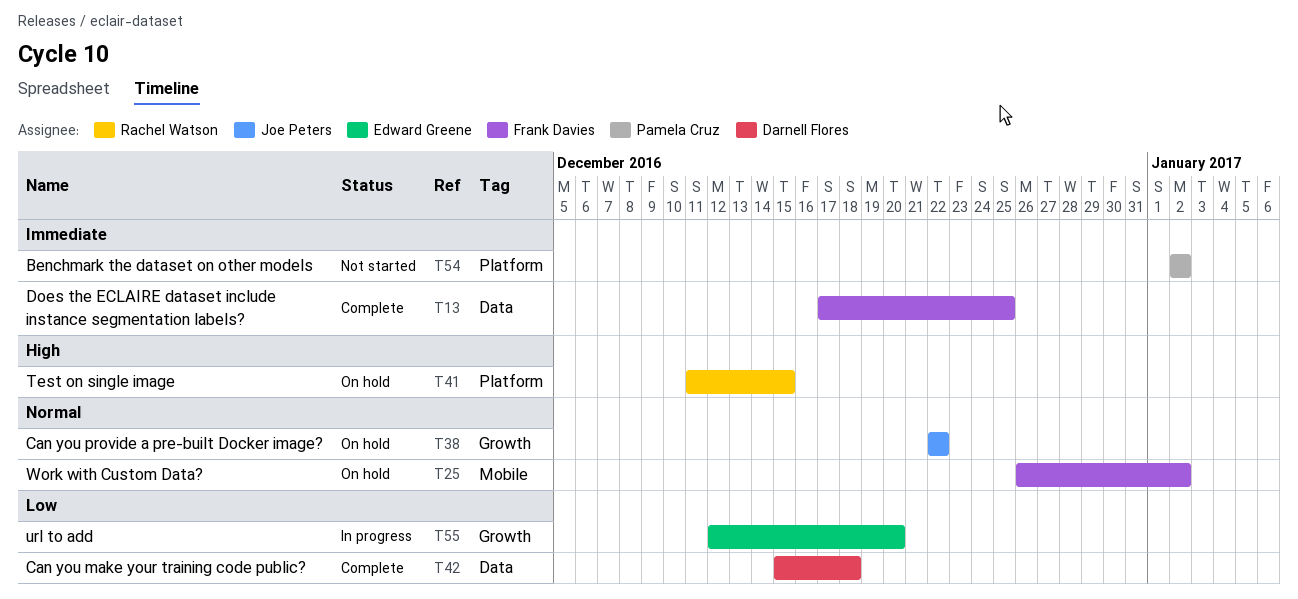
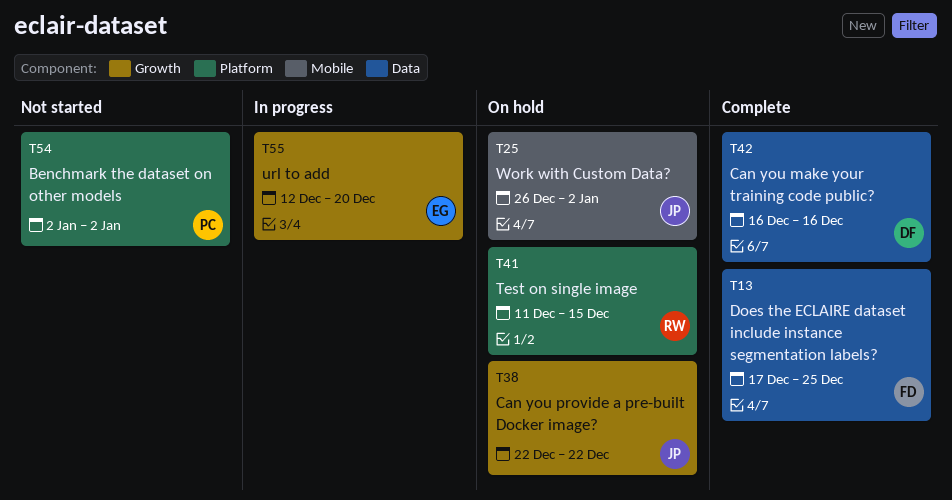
T25, owner: Frank Davies -> Joe Peters
T42, start: Dec 15 -> Dec 16
T42, due: Dec 18 -> Dec 16

